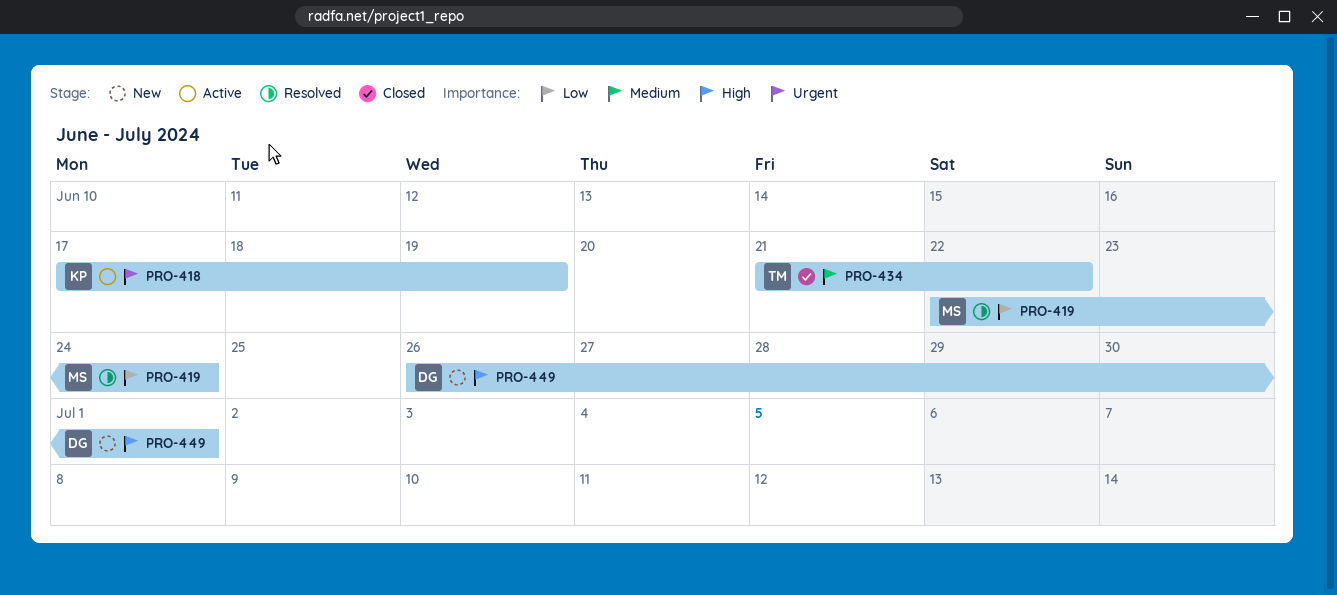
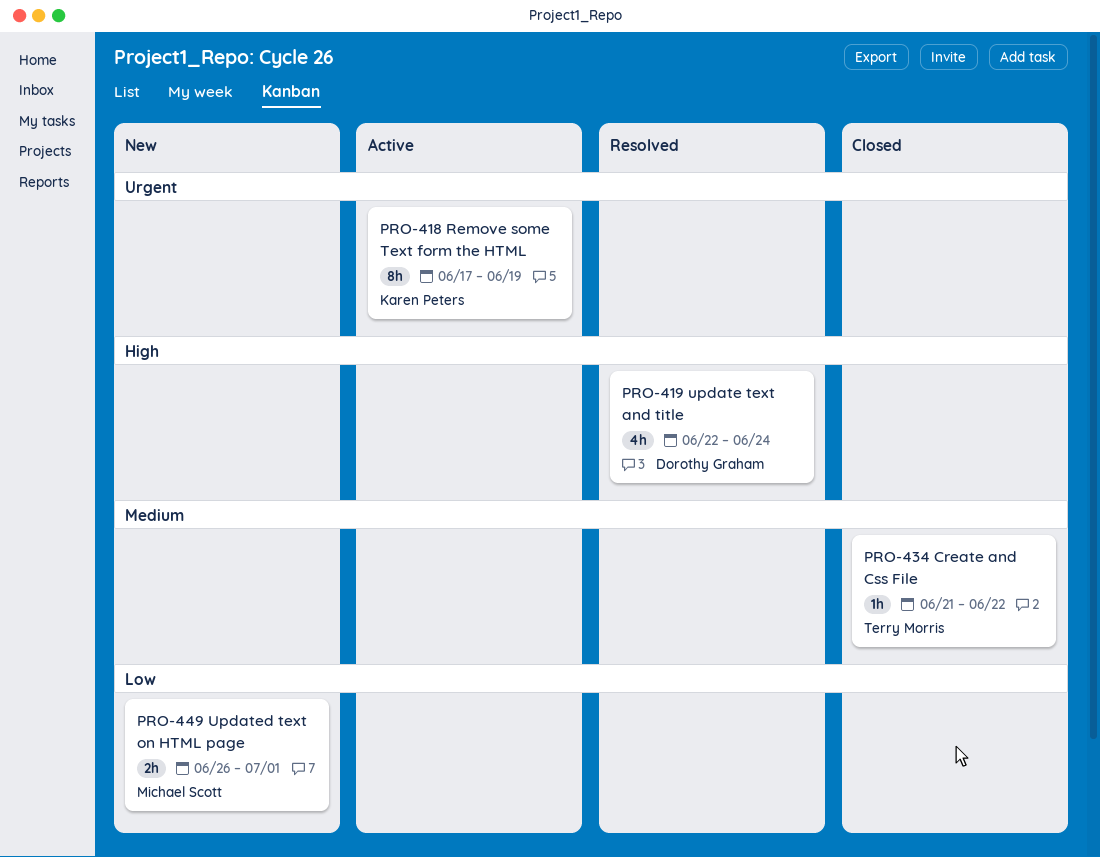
PRO-419, owner: Michael Scott -> Dorothy Graham
PRO-419, priority: Low -> High
PRO-449, owner: Dorothy Graham -> Michael Scott
PRO-449, priority: High -> Low

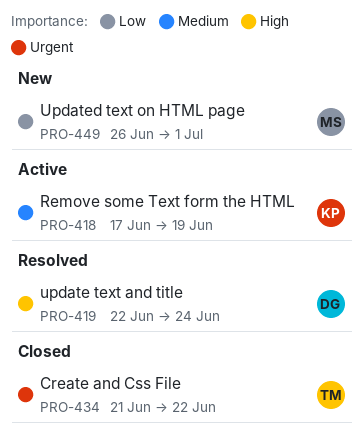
PRO-418, priority: Urgent -> Medium
PRO-434, priority: Medium -> Urgent

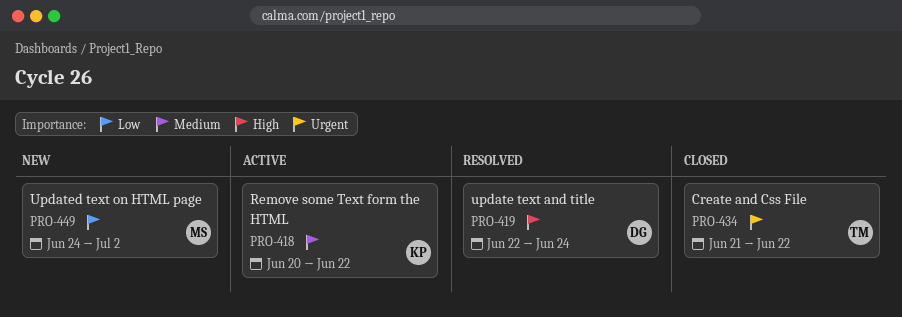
PRO-418, start: Jun 17 -> Jun 20
PRO-418, due: Jun 19 -> Jun 22
PRO-449, start: Jun 26 -> Jun 24
PRO-449, due: Jul 1 -> Jul 2

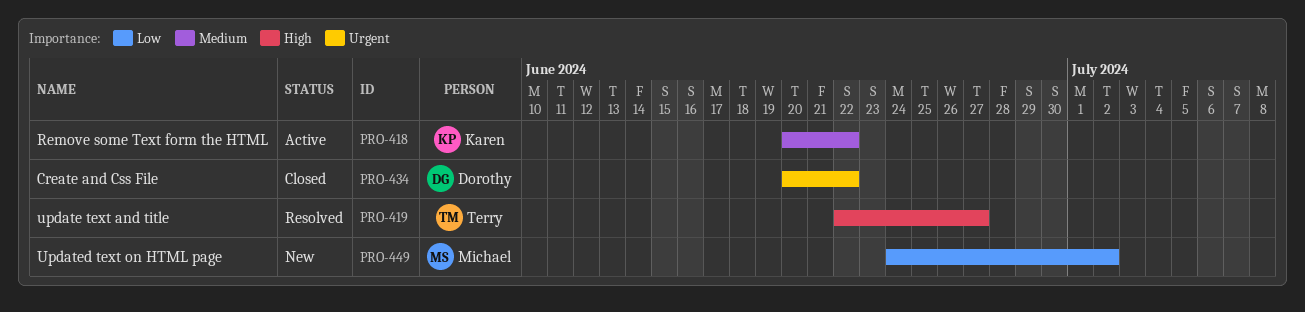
PRO-419, owner: Dorothy -> Terry
PRO-419, due: Jun 24 -> Jun 27
PRO-434, owner: Terry -> Dorothy
PRO-434, start: Jun 21 -> Jun 20

